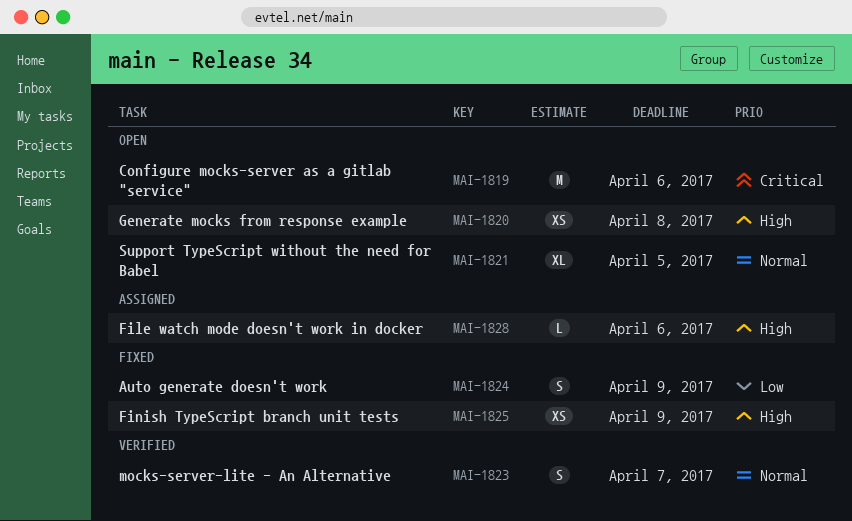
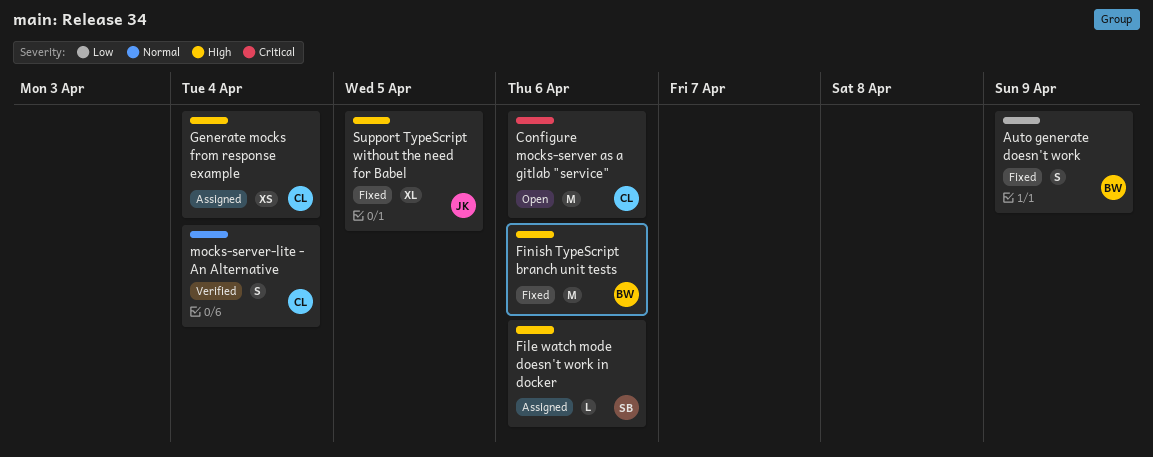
Finish TypeScript branch unit tests, estimate: XS -> M
Finish TypeScript branch unit tests, due: Apr 9 -> Apr 6
Generate mocks from response example, status: Open -> Assigned
Generate mocks from response example, due: Apr 8 -> Apr 4
mocks-server-lite - An Alternative, due: Apr 7 -> Apr 4
Support TypeScript without the need for Babel, status: Open -> Fixed
Support TypeScript without the need for Babel, priority: Normal -> High

